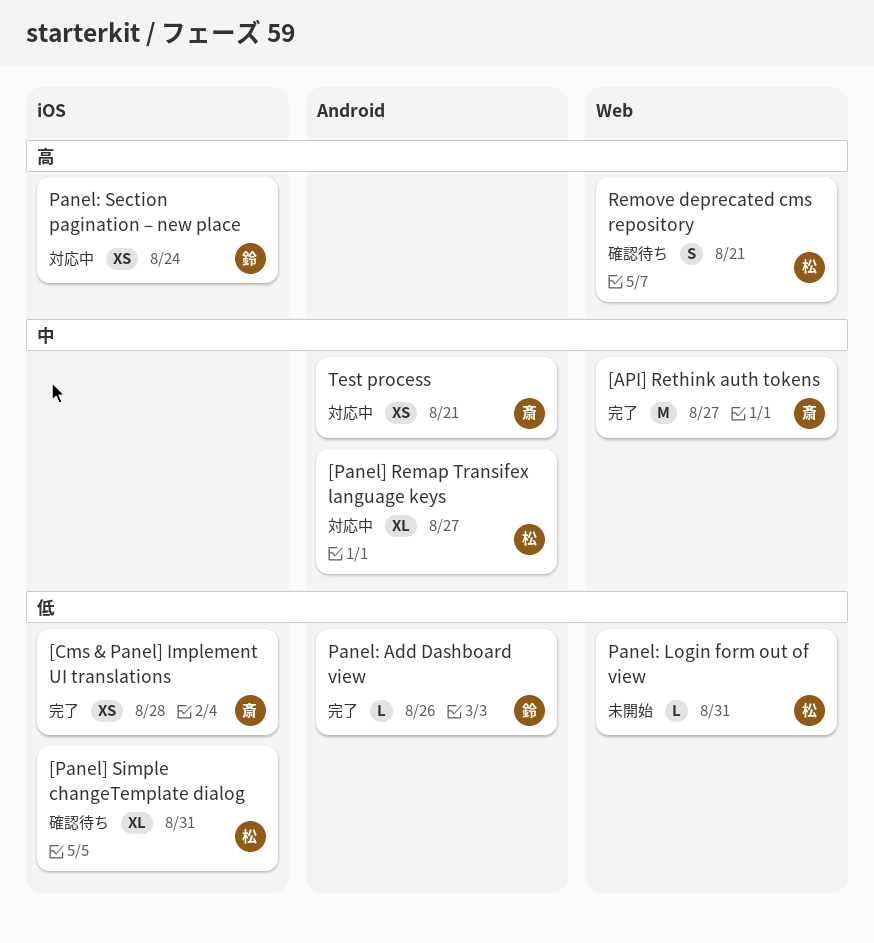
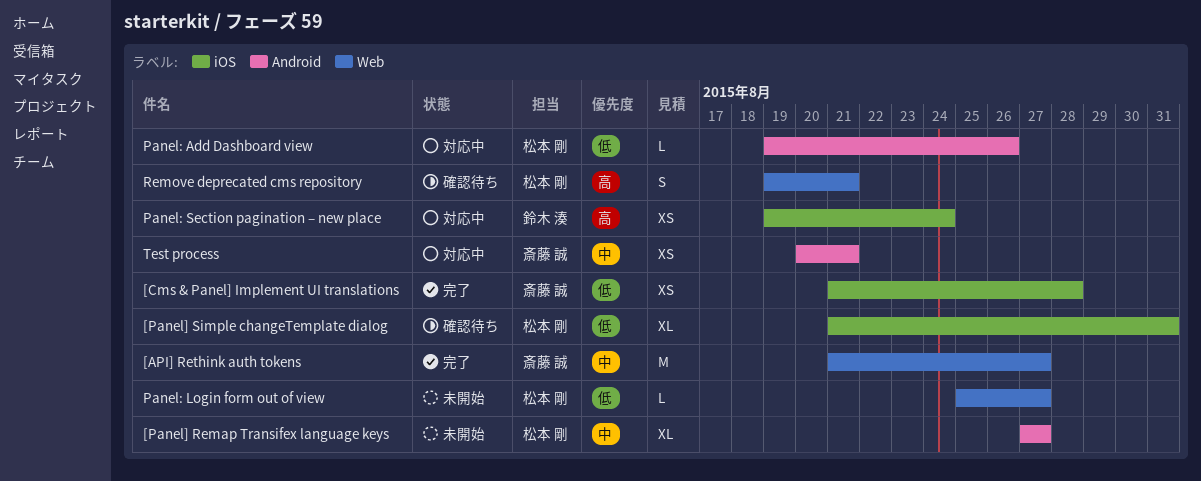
[Panel] Remap Transifex language keys, status: 対応中 -> 未開始
Panel: Add Dashboard view, status: 完了 -> 対応中
Panel: Add Dashboard view, owner: 鈴木 湊 -> 松本 剛
Panel: Login form out of view, due: Aug 31 -> Aug 27

